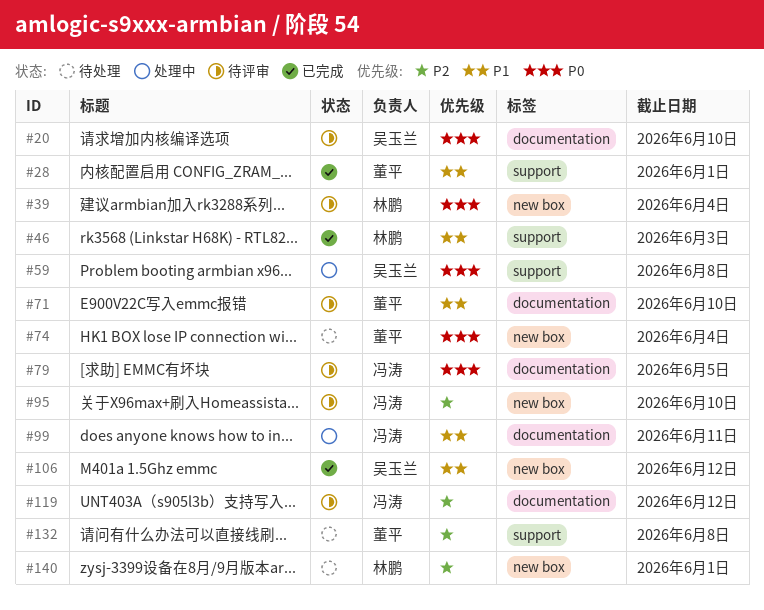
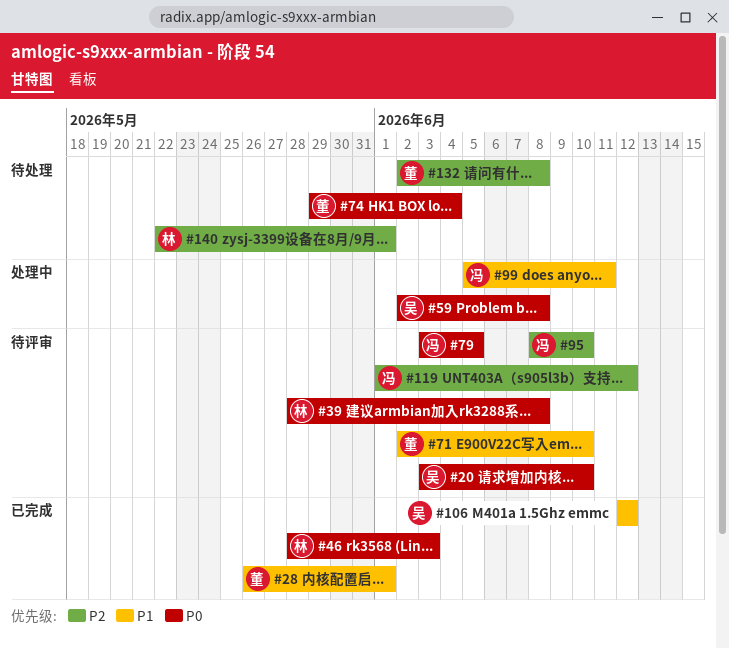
#39, due: Jun 4 -> Jun 8
#46, priority: P1 -> P0

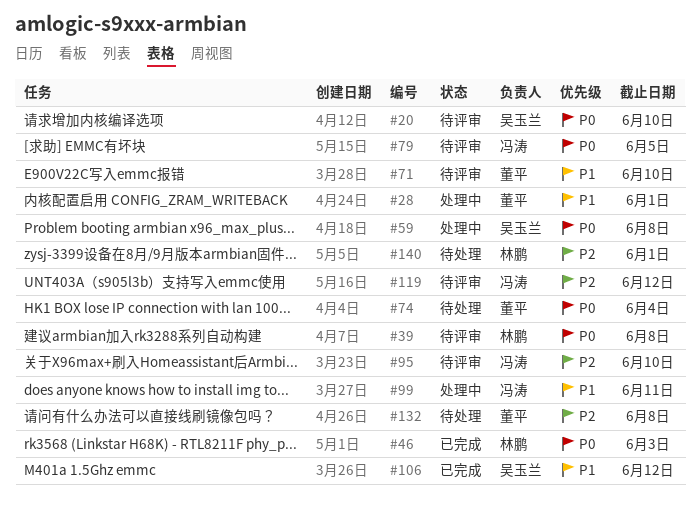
#28, status: 已完成 -> 处理中

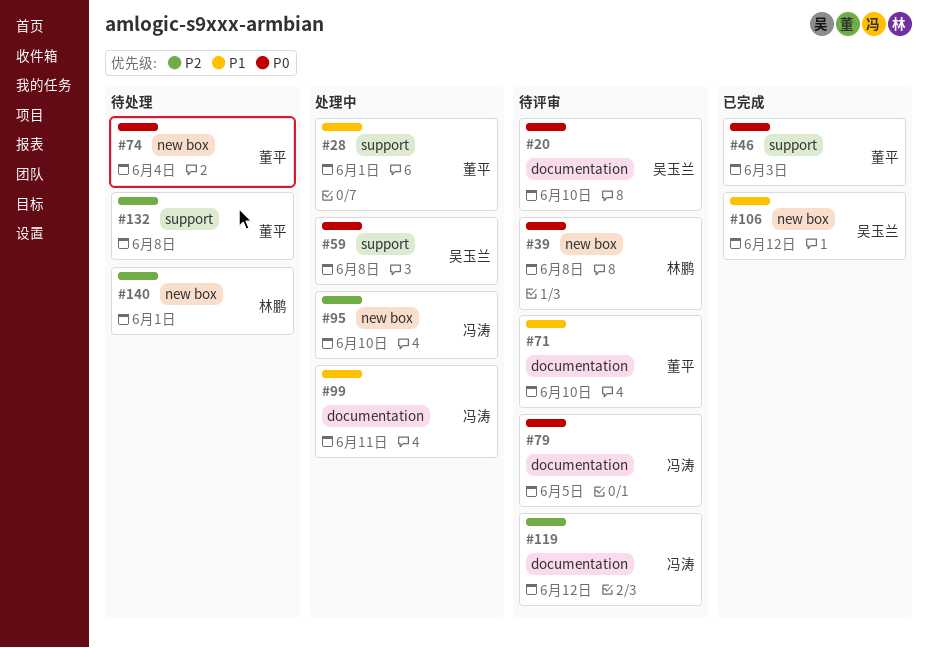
#46, owner: 林鹏 -> 董平
#95, status: 待评审 -> 处理中

